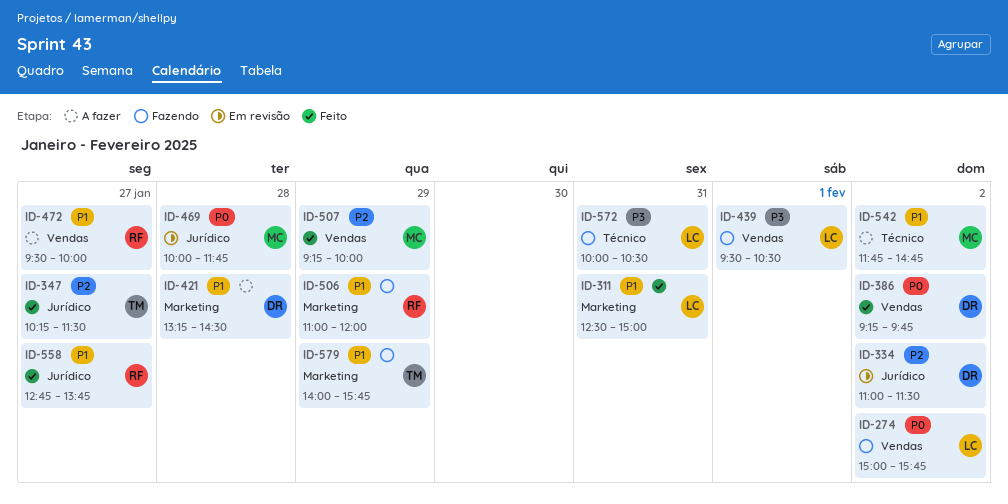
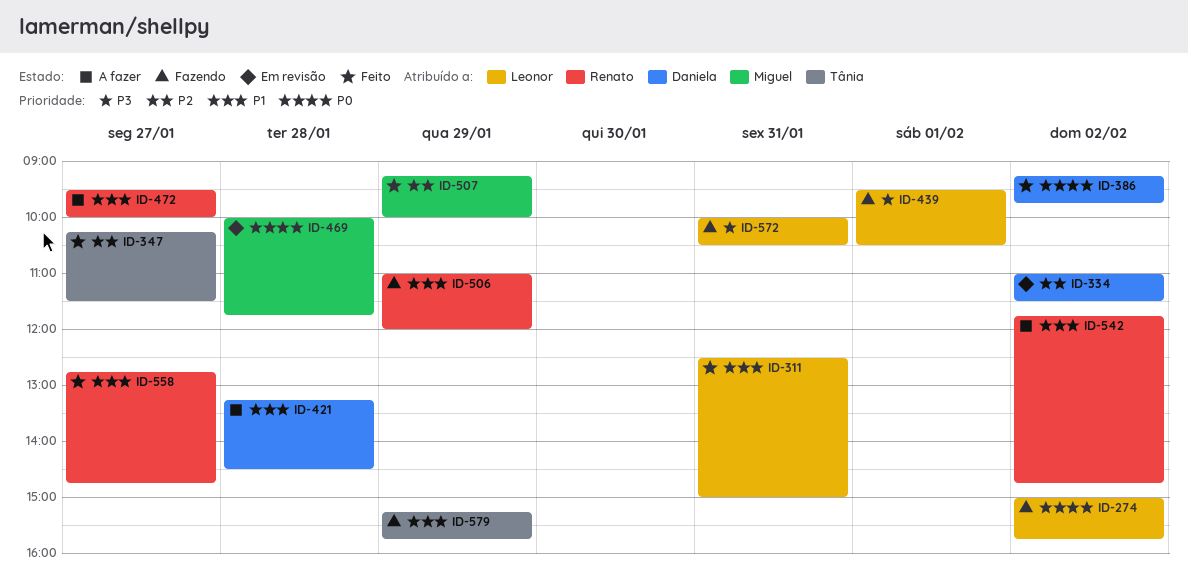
ID-542, owner: Miguel -> Renato
ID-558, ends: 13:45 -> 14:45
ID-579, begins: 14:00 -> 15:15

